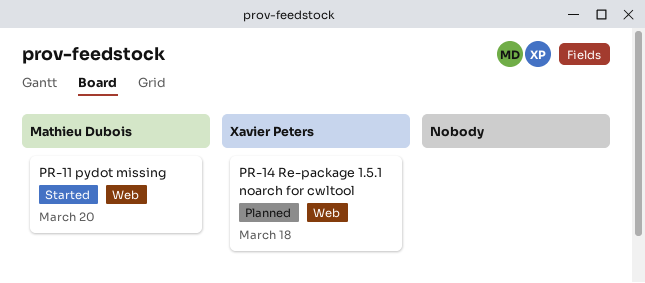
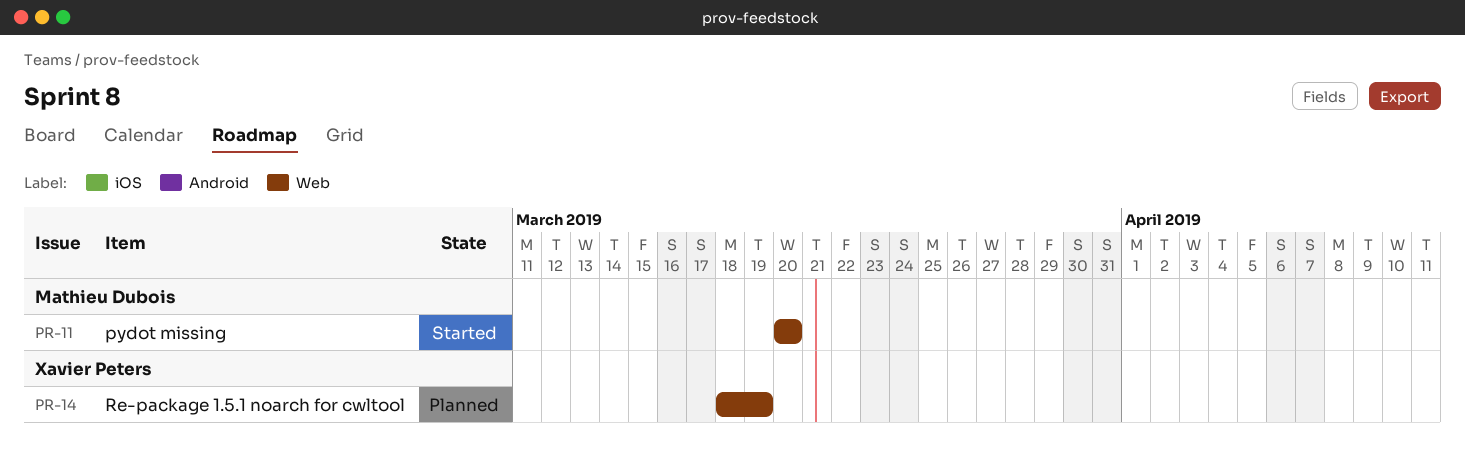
PR-14, due: Mar 18 -> Mar 19

